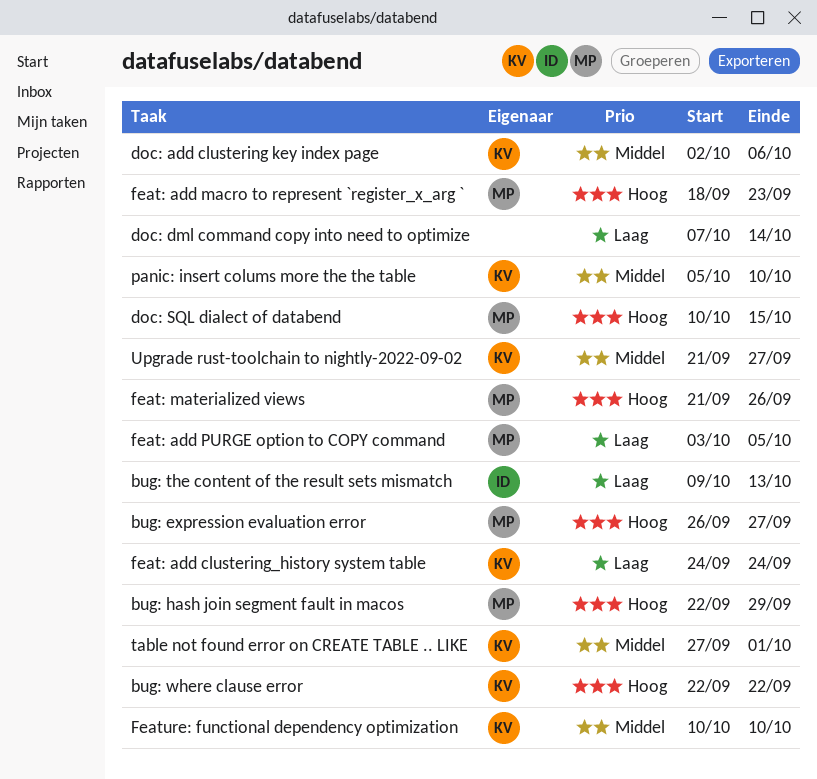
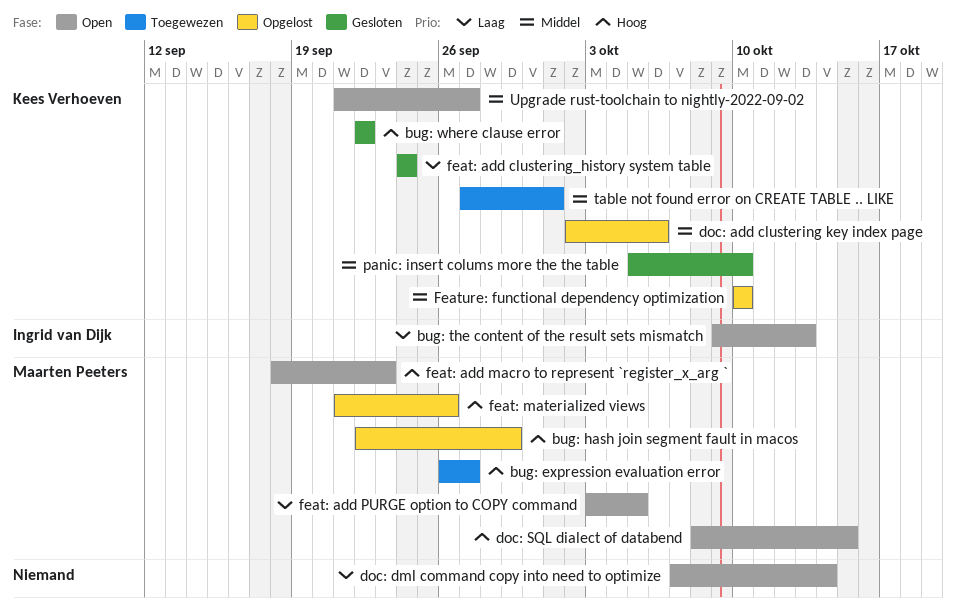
doc: SQL dialect of databend, start: Oct 10 -> Oct 8

